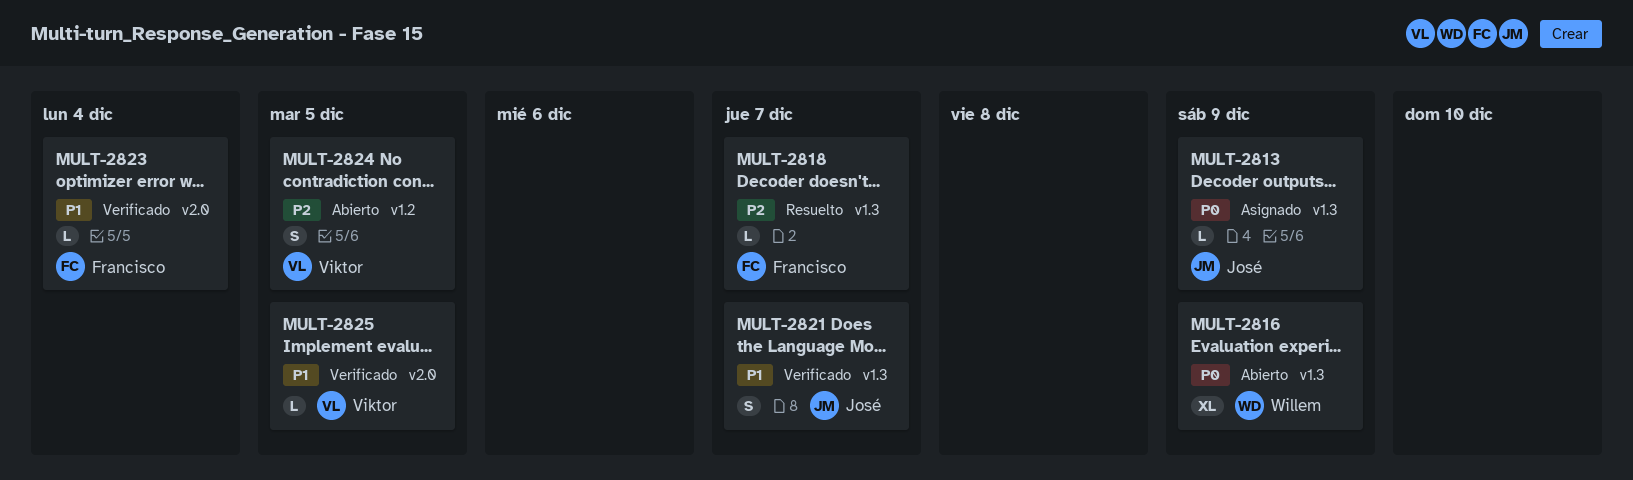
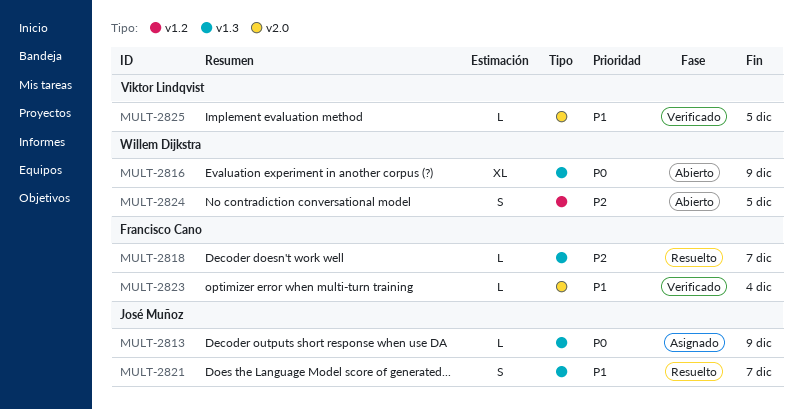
MULT-2821, status: Verificado -> Resuelto
MULT-2824, owner: Viktor Lindqvist -> Willem Dijkstra

